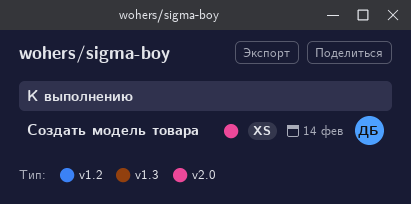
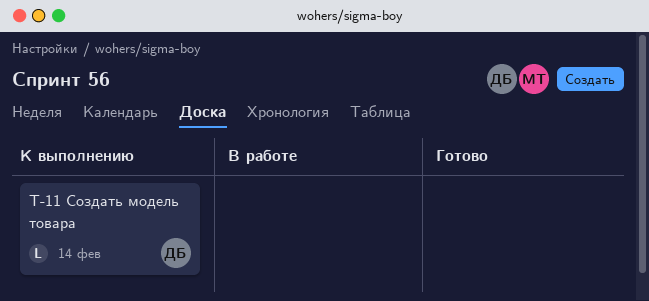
Создать модель товара, estimate: XS -> L

